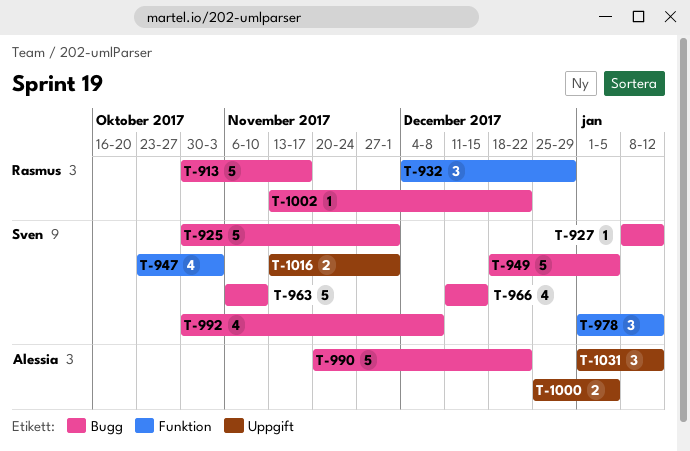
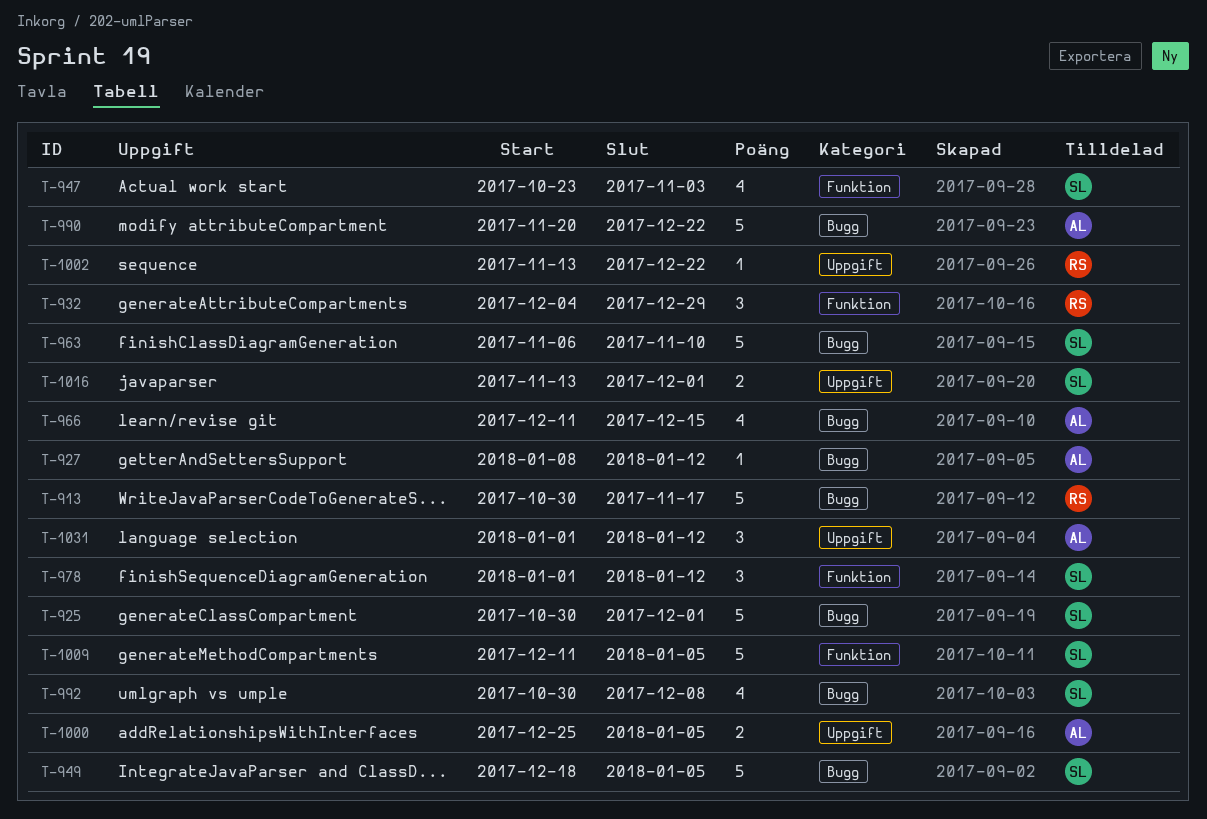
T-927, owner: Sven -> Alessia
T-966, owner: Sven -> Alessia
T-1002, label: Bugg -> Uppgift
T-1009: none -> present

